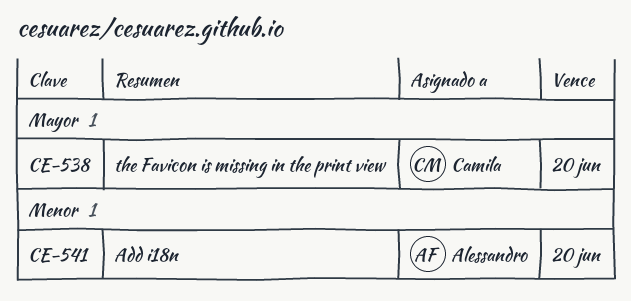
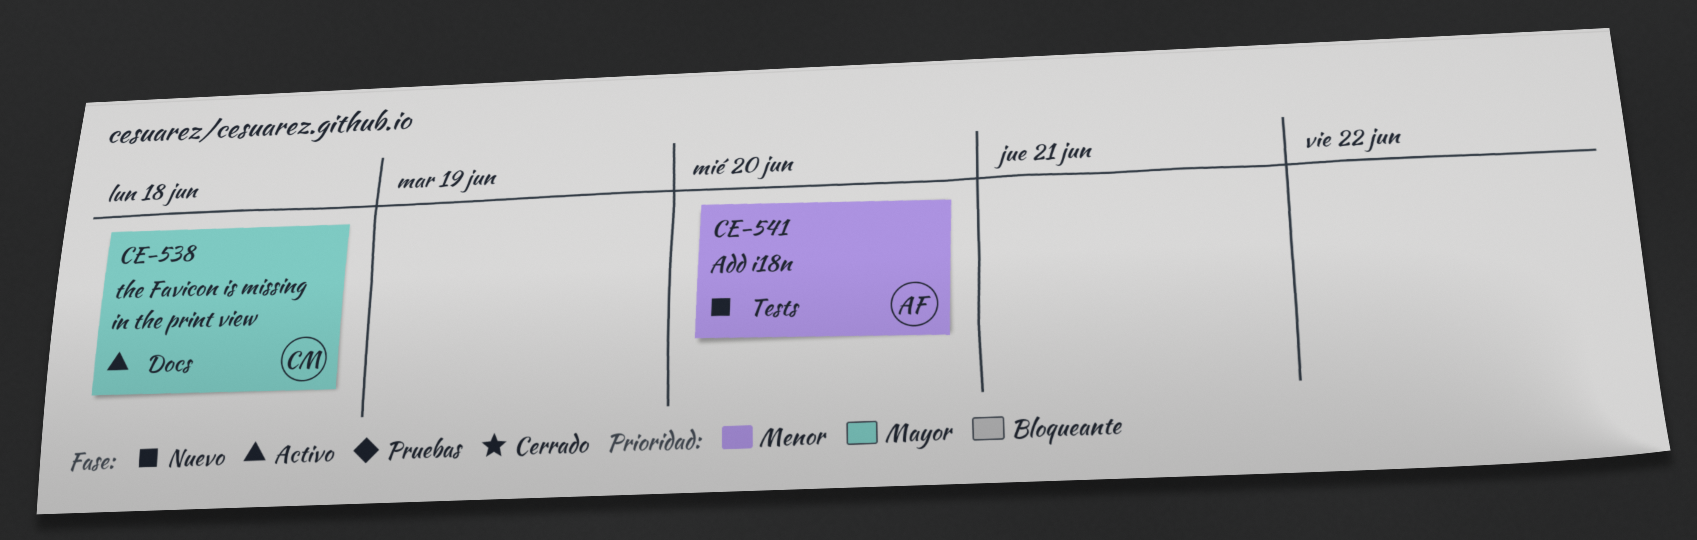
CE-538, due: Jun 20 -> Jun 18

